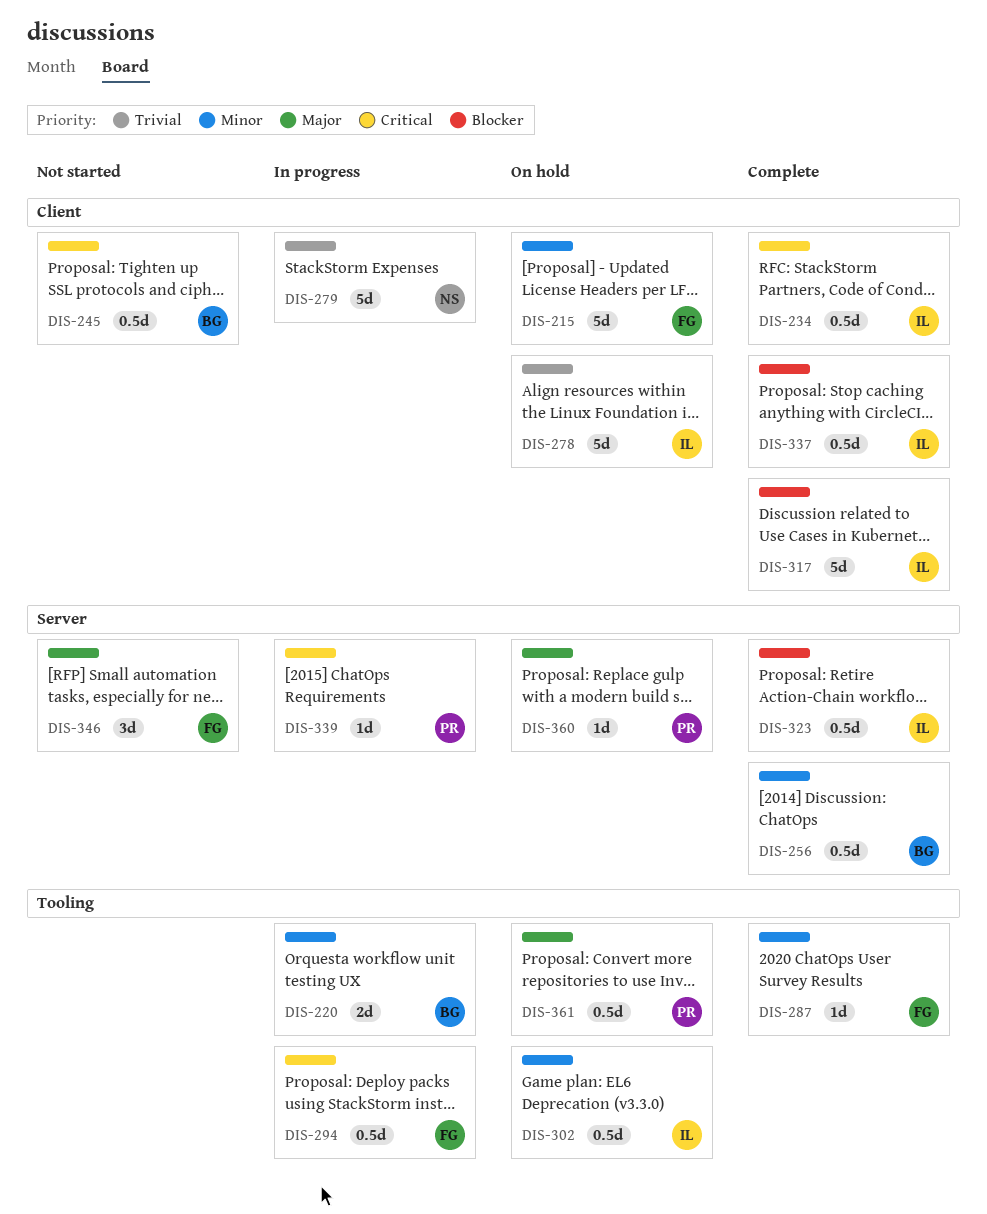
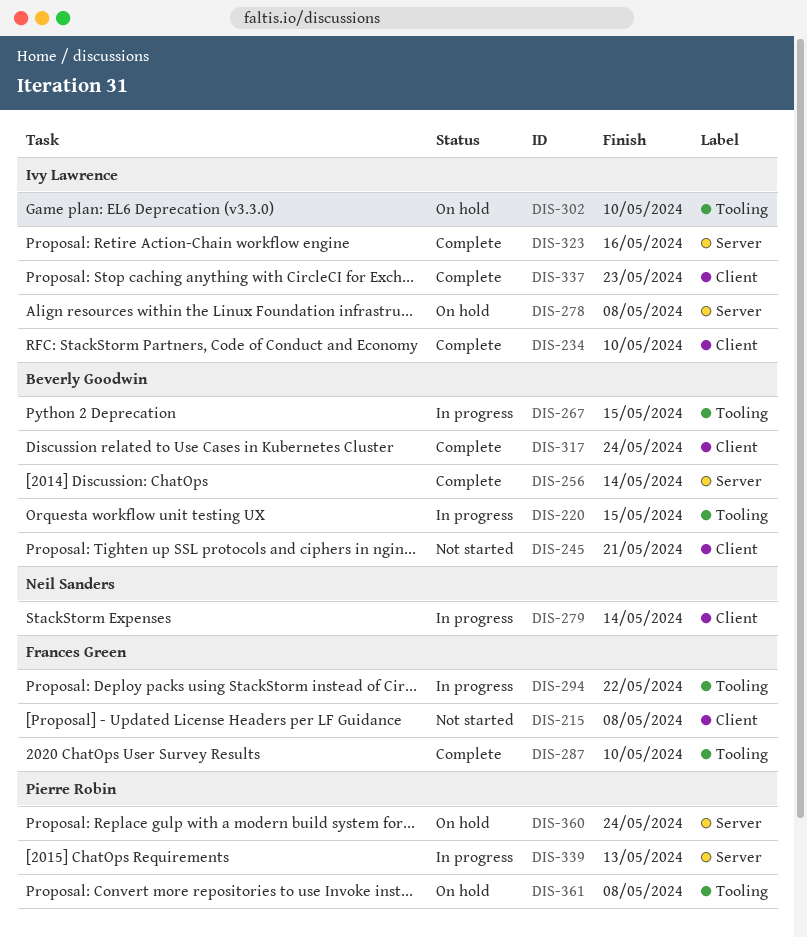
DIS-215, status: On hold -> Not started
DIS-267: none -> present
DIS-278, label: Client -> Server
DIS-317, owner: Ivy Lawrence -> Beverly Goodwin
DIS-346: present -> none

